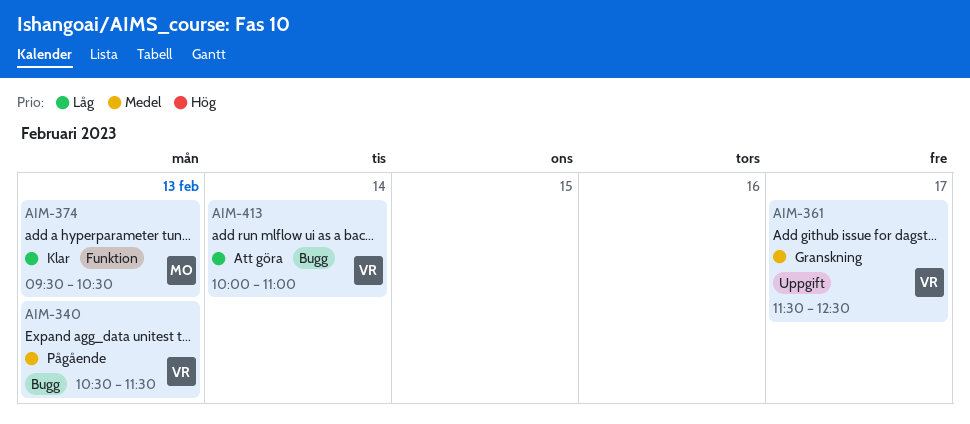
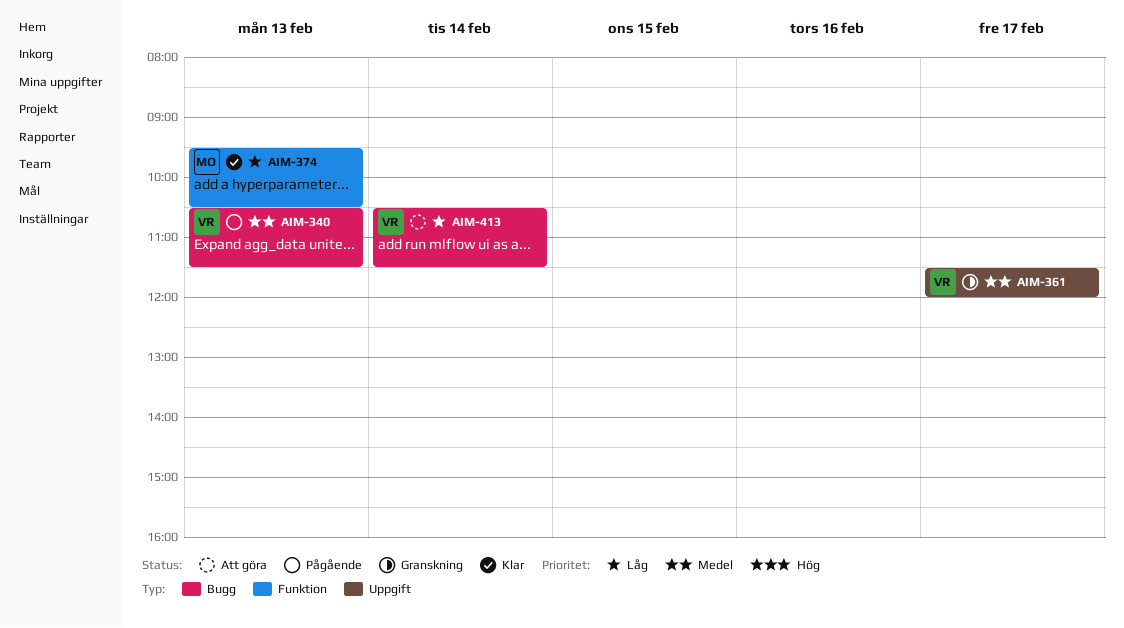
AIM-361, ends: 12:30 -> 12:00
AIM-413, begins: 10:00 -> 10:30
AIM-413, ends: 11:00 -> 11:30

